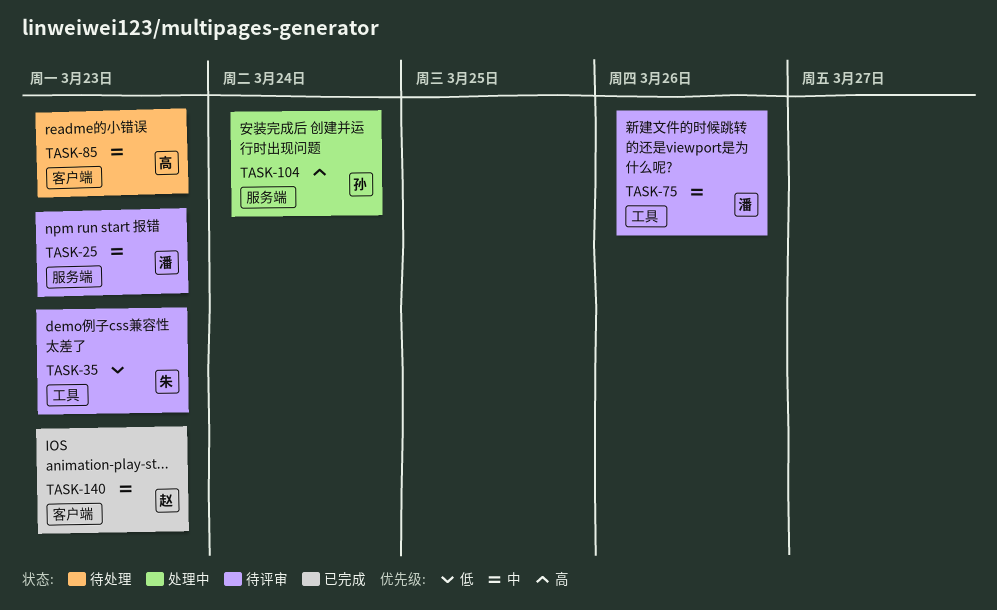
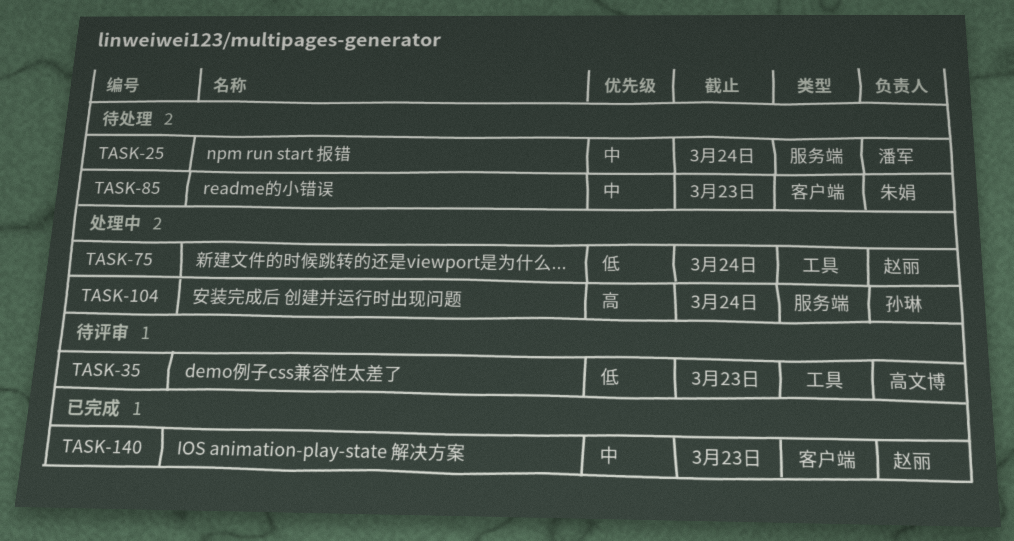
TASK-25, status: 待评审 -> 待处理
TASK-25, due: Mar 23 -> Mar 24
TASK-35, owner: 朱娟 -> 高文博
TASK-75, status: 待评审 -> 处理中
TASK-75, owner: 潘军 -> 赵丽
TASK-75, priority: 中 -> 低
TASK-75, due: Mar 26 -> Mar 24
TASK-85, owner: 高文博 -> 朱娟

